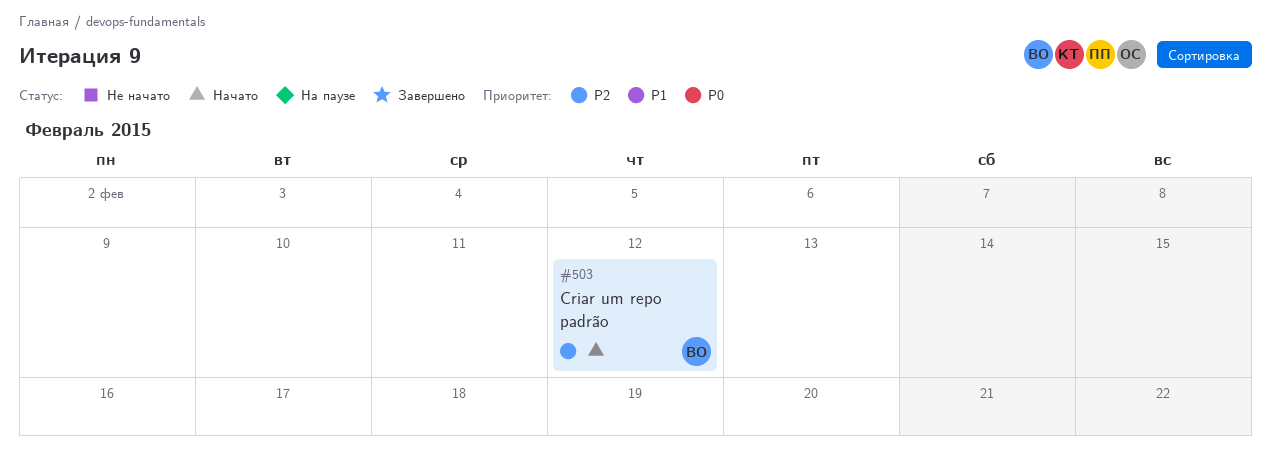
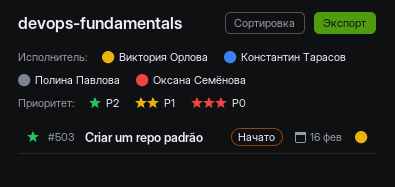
#503, due: Feb 12 -> Feb 16

